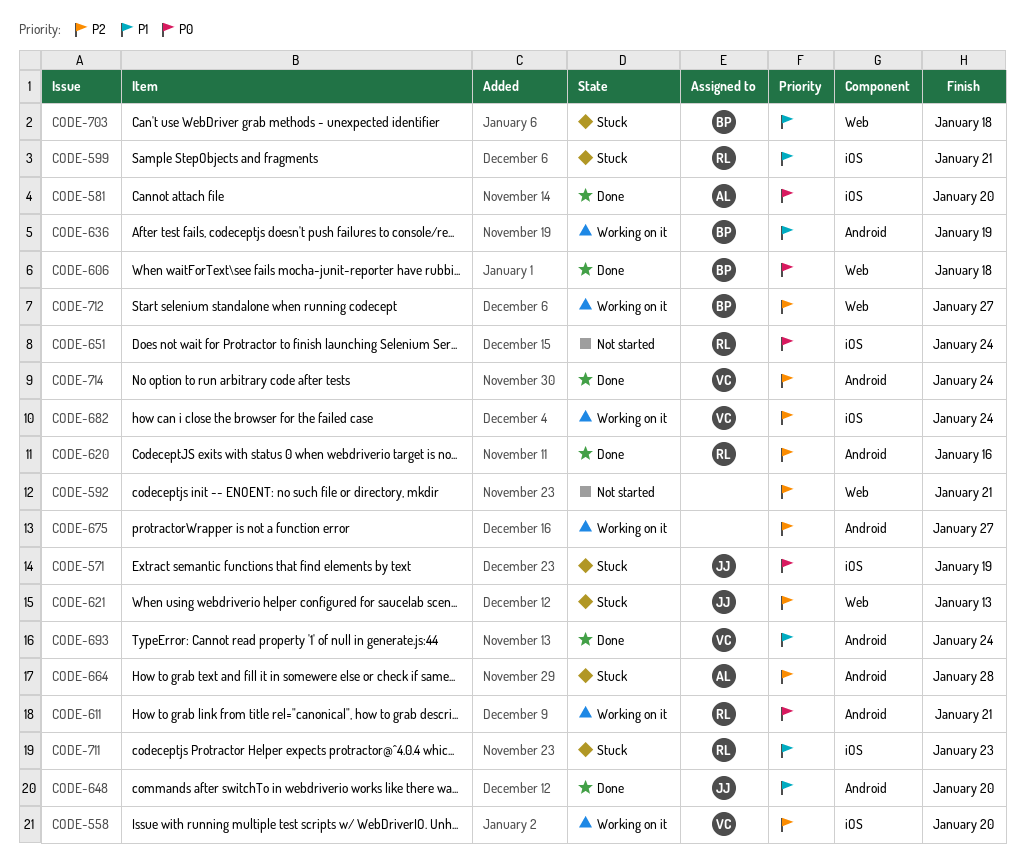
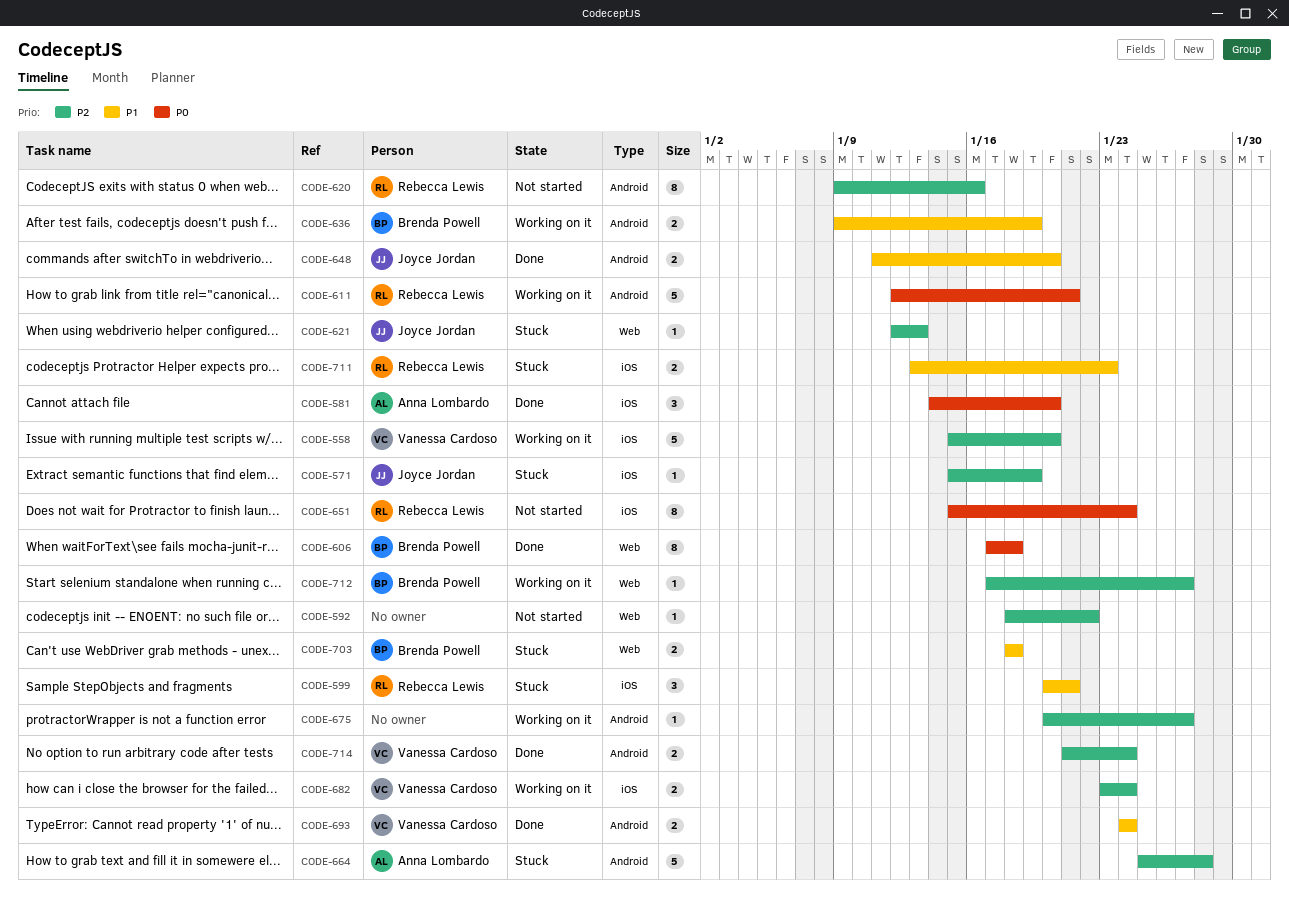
CODE-571, priority: P0 -> P2
CODE-592, due: Jan 21 -> Jan 22
CODE-620, status: Done -> Not started

